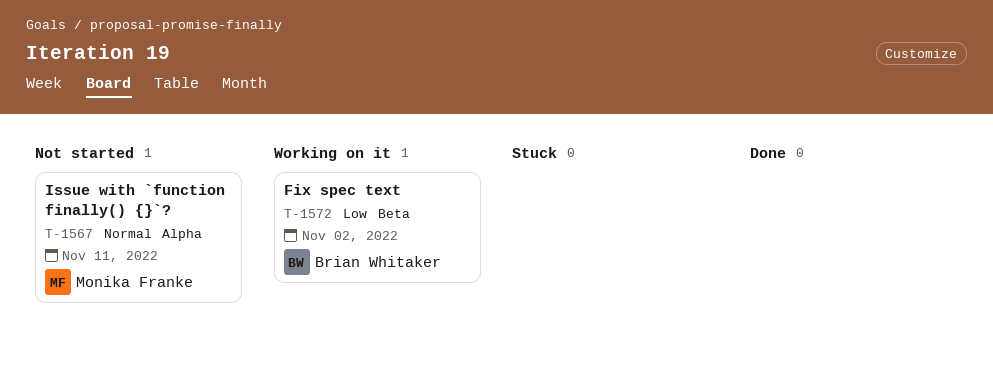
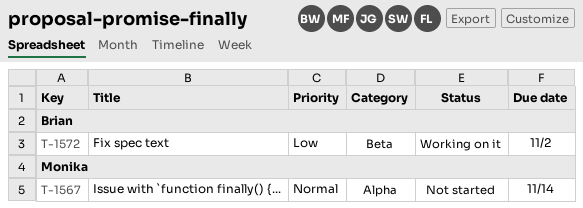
T-1567, due: Nov 11 -> Nov 14

